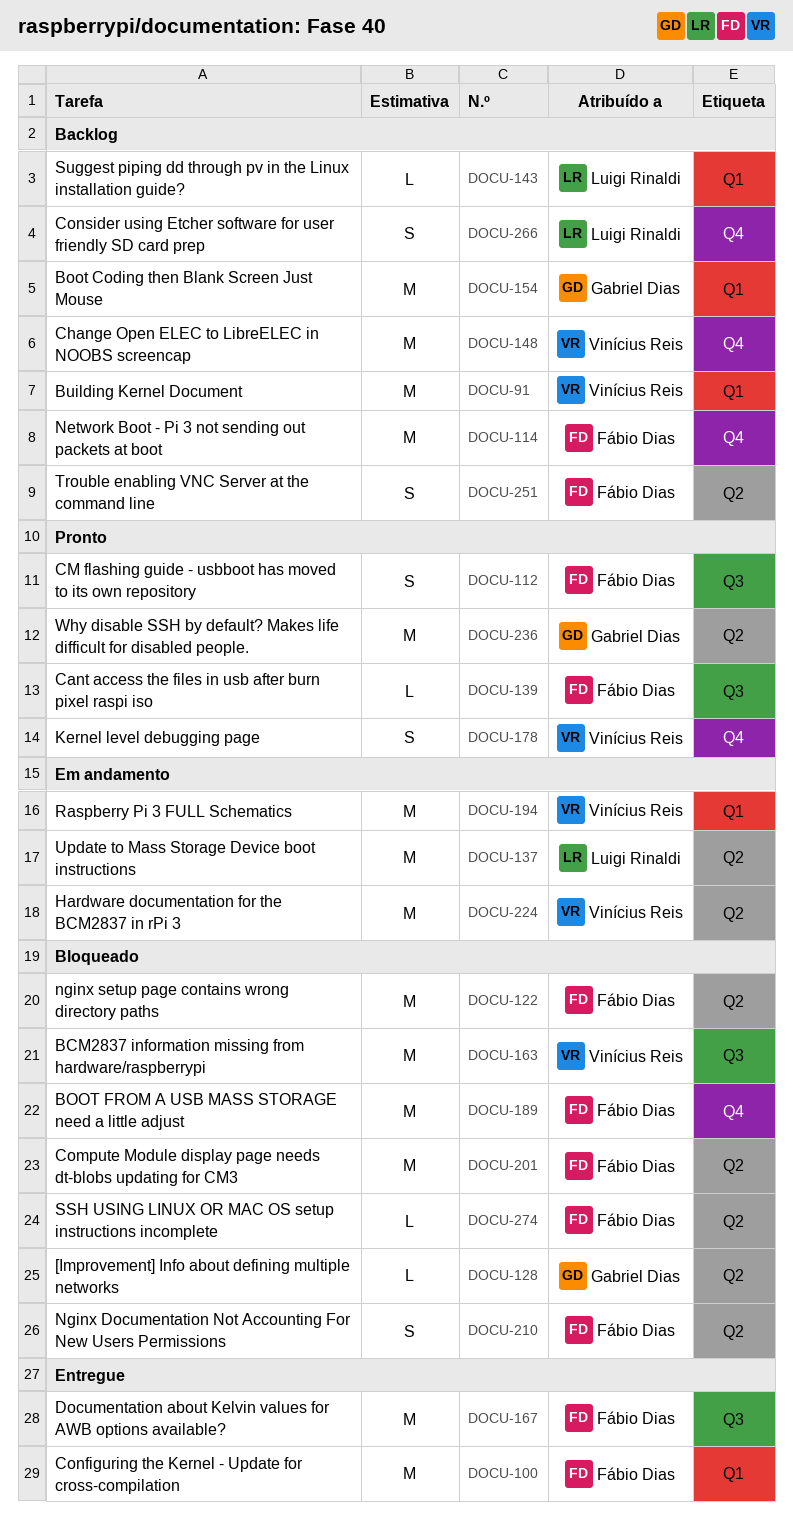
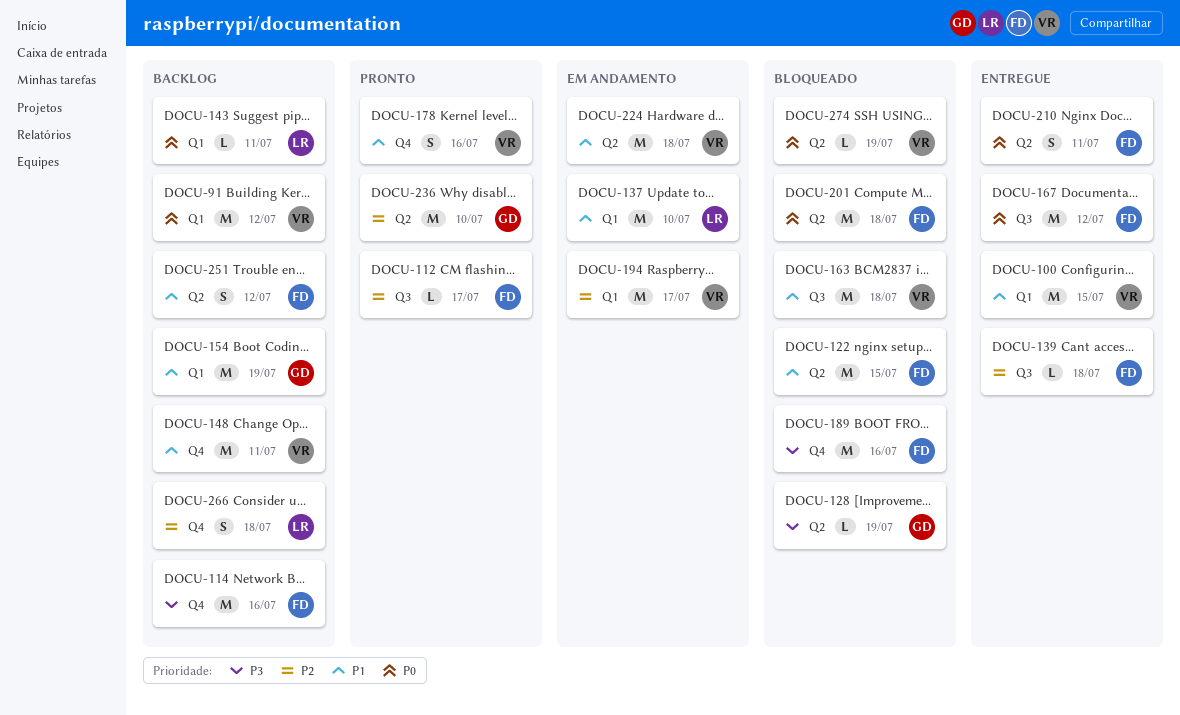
DOCU-100, owner: Fábio Dias -> Vinícius Reis
DOCU-112, estimate: S -> L
DOCU-137, label: Q2 -> Q1
DOCU-139, status: Pronto -> Entregue
DOCU-210, status: Bloqueado -> Entregue
DOCU-274, owner: Fábio Dias -> Vinícius Reis

